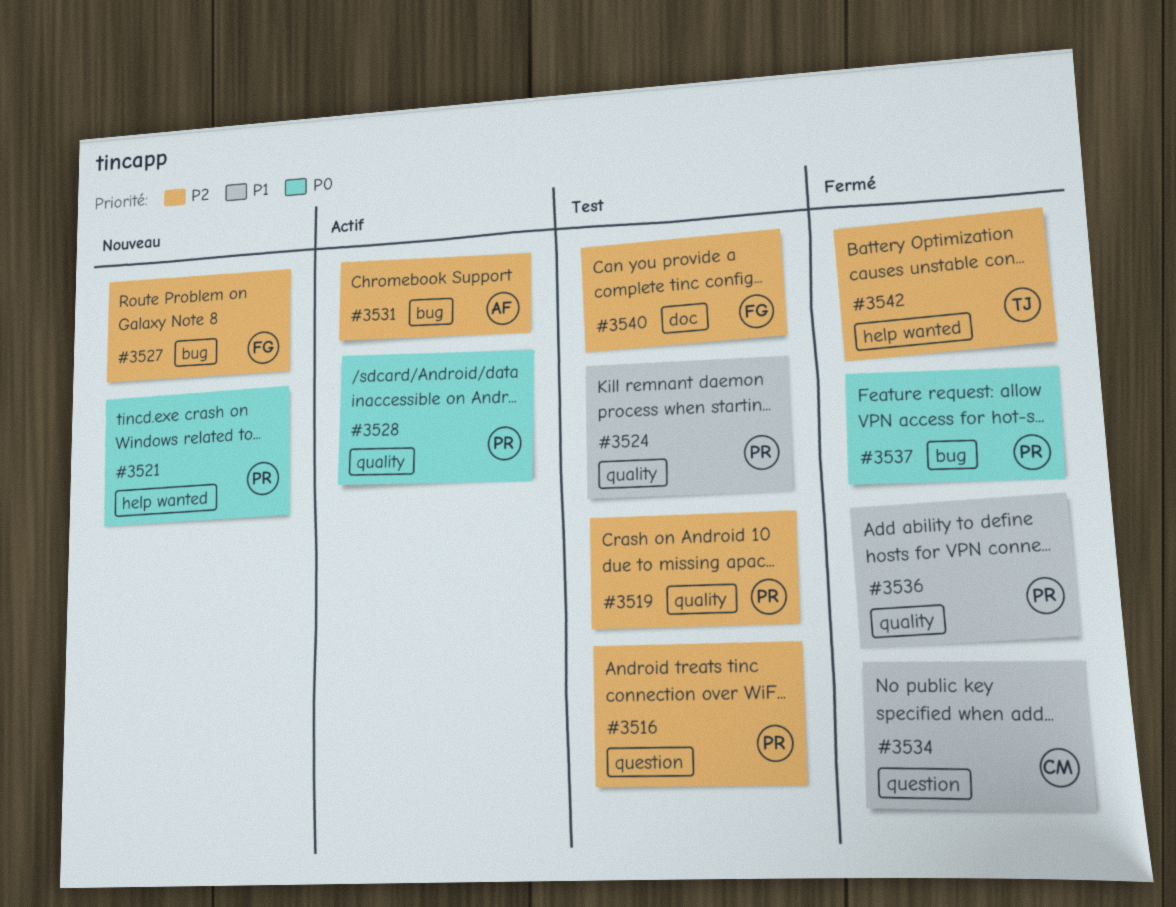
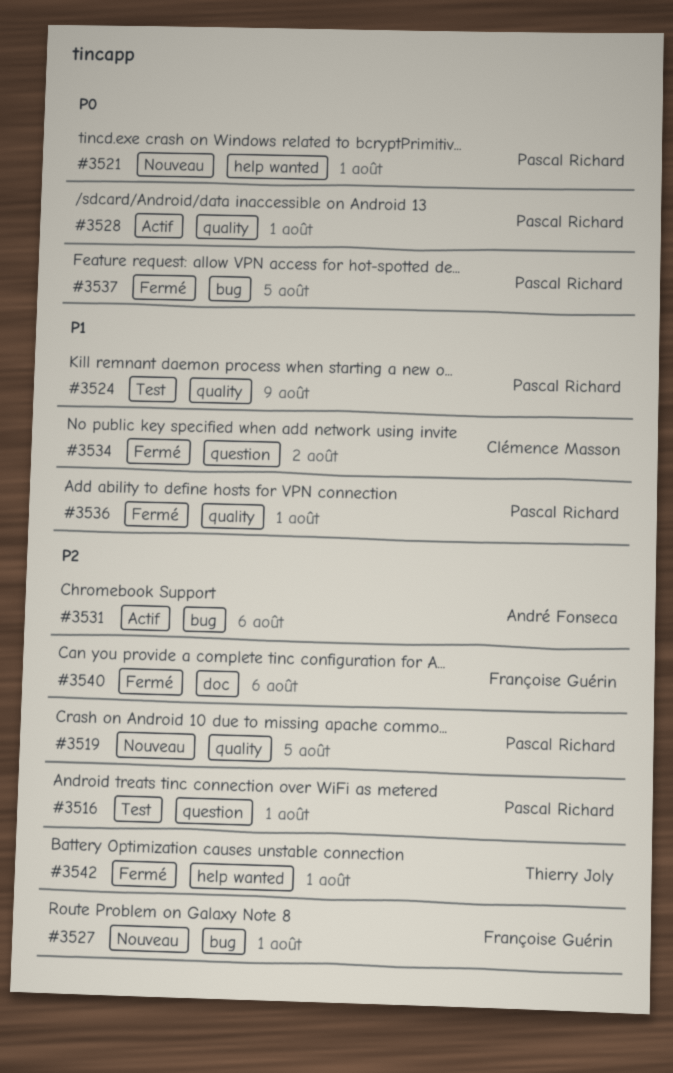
#3519, status: Test -> Nouveau
#3540, status: Test -> Fermé

